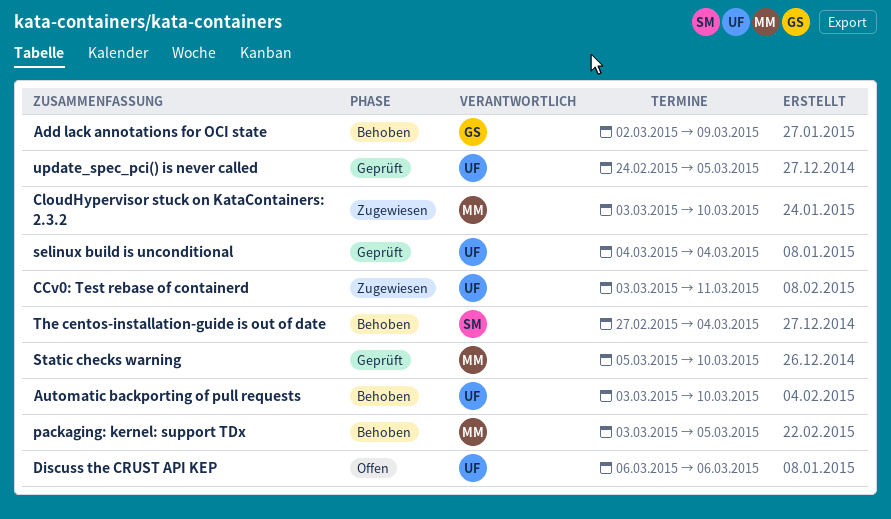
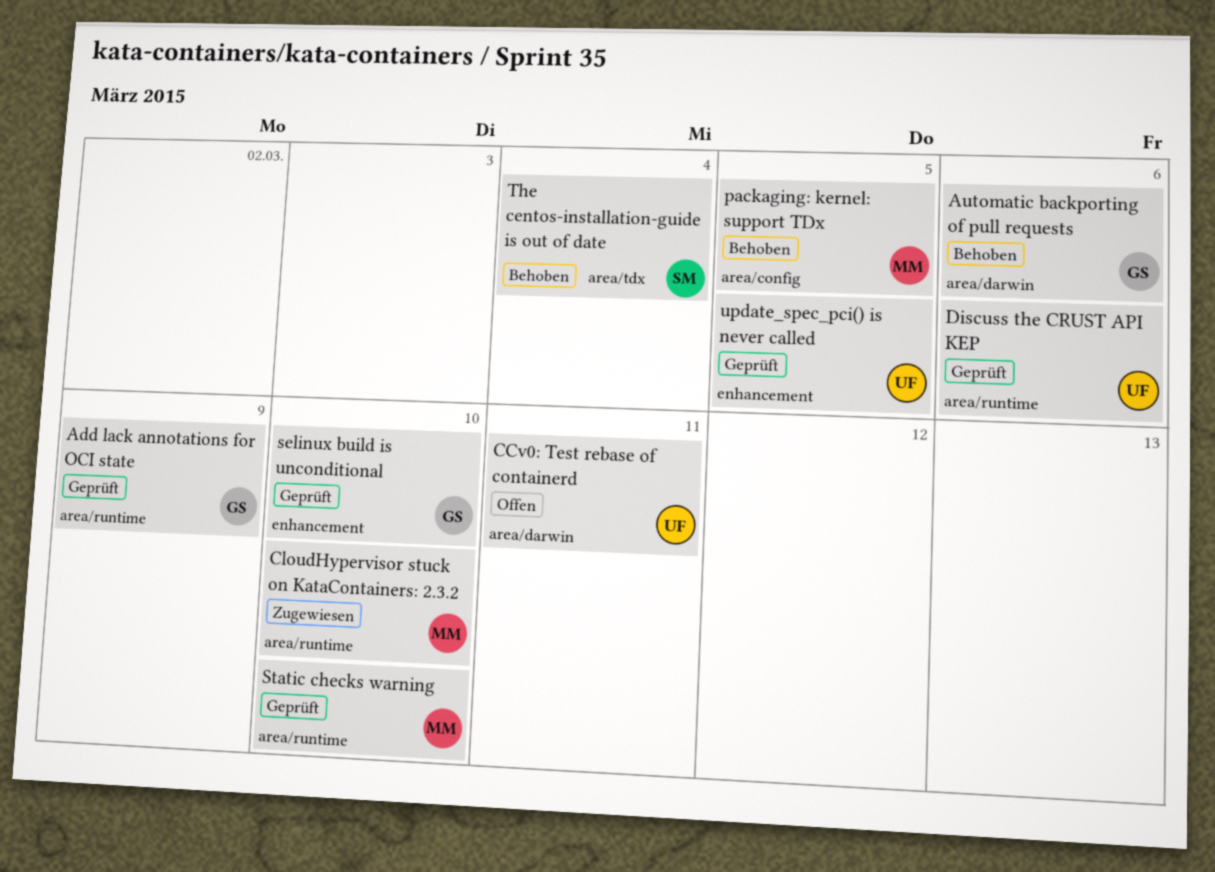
Add lack annotations for OCI state, status: Behoben -> Geprüft
Automatic backporting of pull requests, owner: UF -> GS
Automatic backporting of pull requests, due: Mar 10 -> Mar 6
CCv0: Test rebase of containerd, status: Zugewiesen -> Offen
Discuss the CRUST API KEP, status: Offen -> Geprüft
selinux build is unconditional, owner: UF -> GS
selinux build is unconditional, due: Mar 4 -> Mar 10

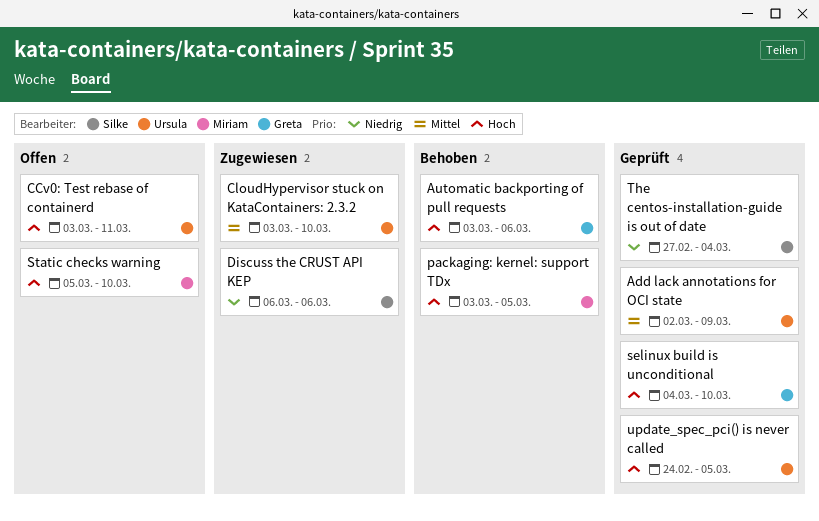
Add lack annotations for OCI state, owner: Greta -> Ursula
CloudHypervisor stuck on KataContainers: 2.3.2, owner: Miriam -> Ursula
Discuss the CRUST API KEP, status: Geprüft -> Zugewiesen
Discuss the CRUST API KEP, owner: Ursula -> Silke
Static checks warning, status: Geprüft -> Offen
The centos-installation-guide is out of date, status: Behoben -> Geprüft

